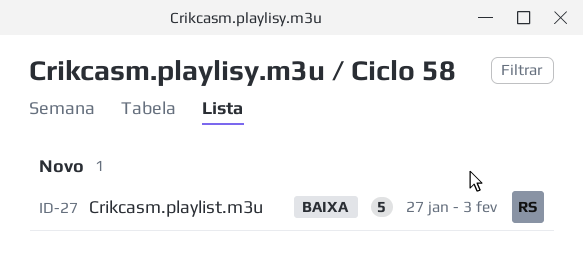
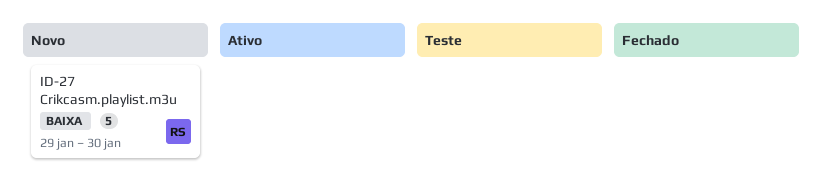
ID-27, start: Jan 27 -> Jan 29
ID-27, due: Feb 3 -> Jan 30

